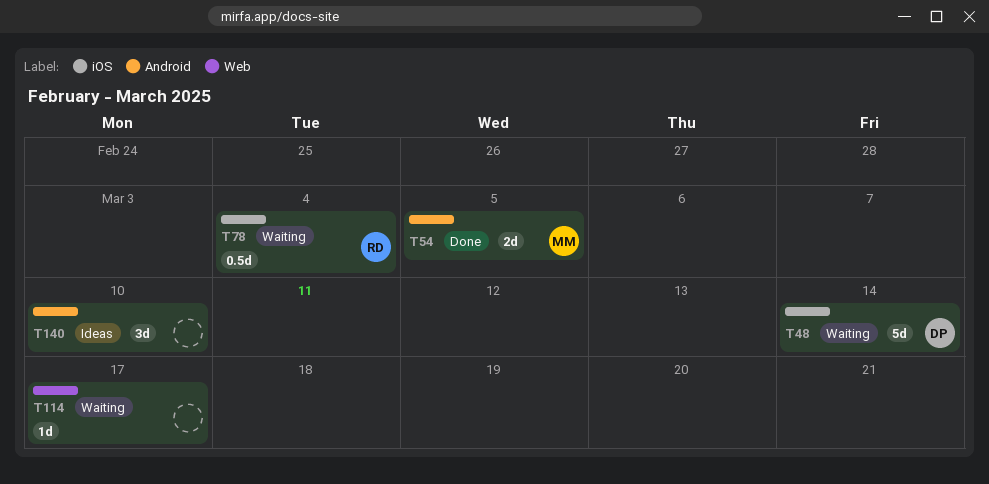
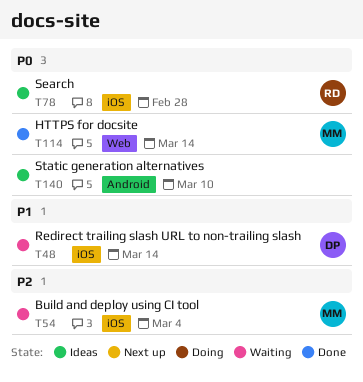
T54, status: Done -> Waiting
T54, label: Android -> iOS
T54, due: Mar 5 -> Mar 4
T78, status: Waiting -> Ideas
T78, due: Mar 4 -> Feb 28
T114, status: Waiting -> Done
T114, owner: none -> MM
T114, due: Mar 17 -> Mar 14

